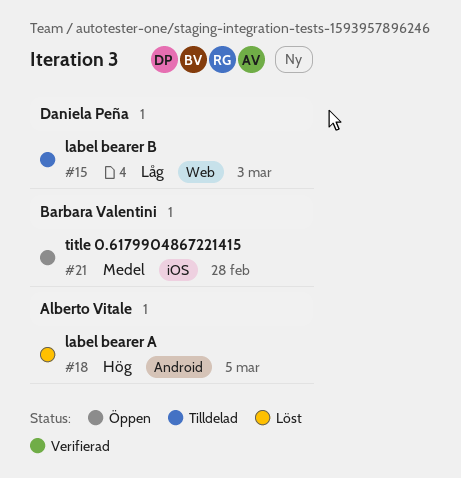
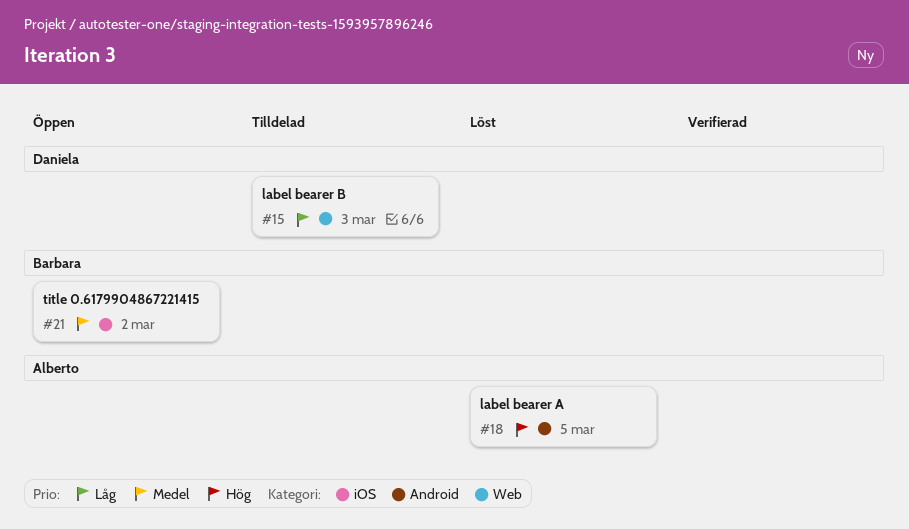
#21, due: Feb 28 -> Mar 2

